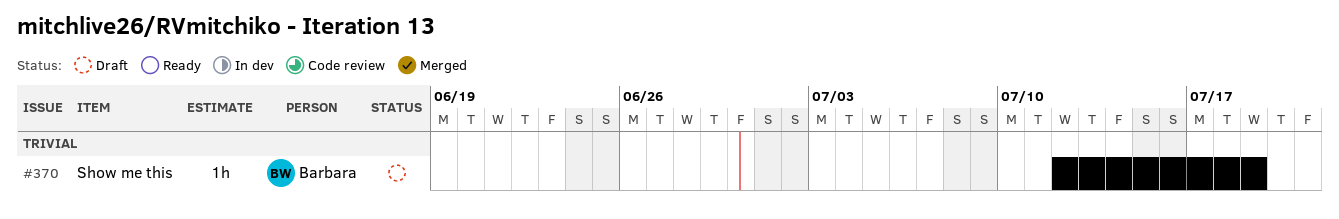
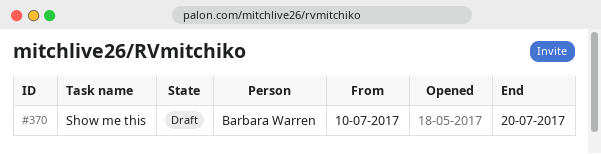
#370, start: Jul 12 -> Jul 10
#370, due: Jul 19 -> Jul 20

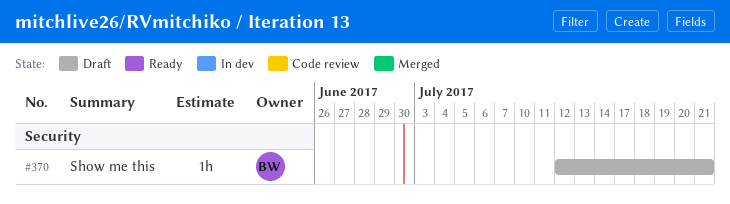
#370, start: Jul 10 -> Jul 12
#370, due: Jul 20 -> Jul 21

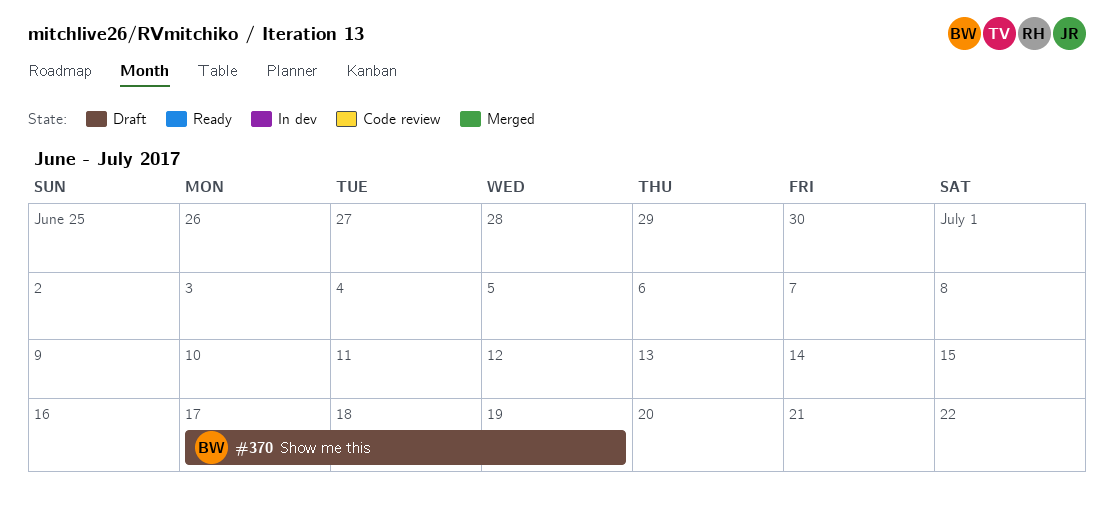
#370, start: Jul 12 -> Jul 17
#370, due: Jul 21 -> Jul 19

